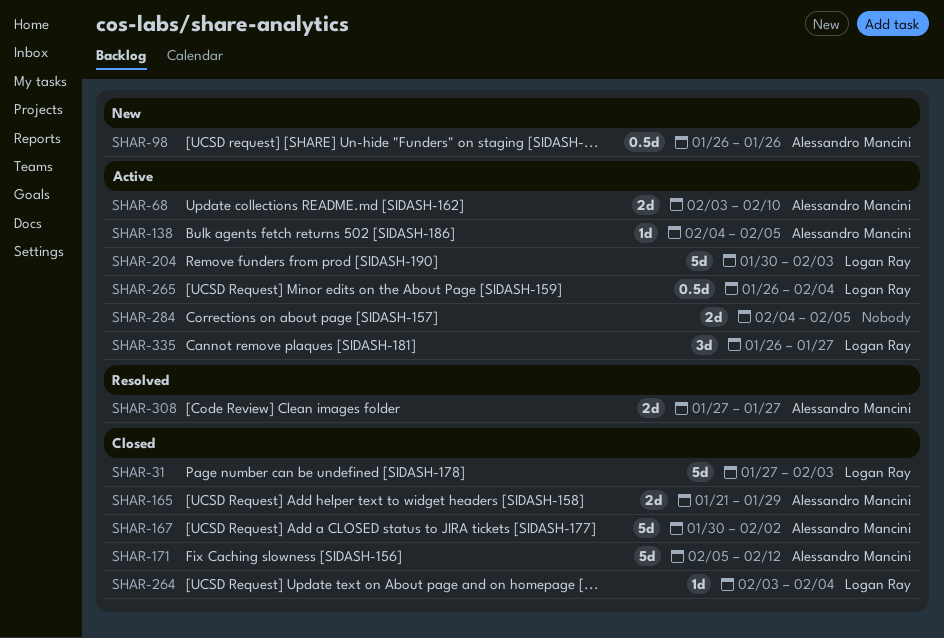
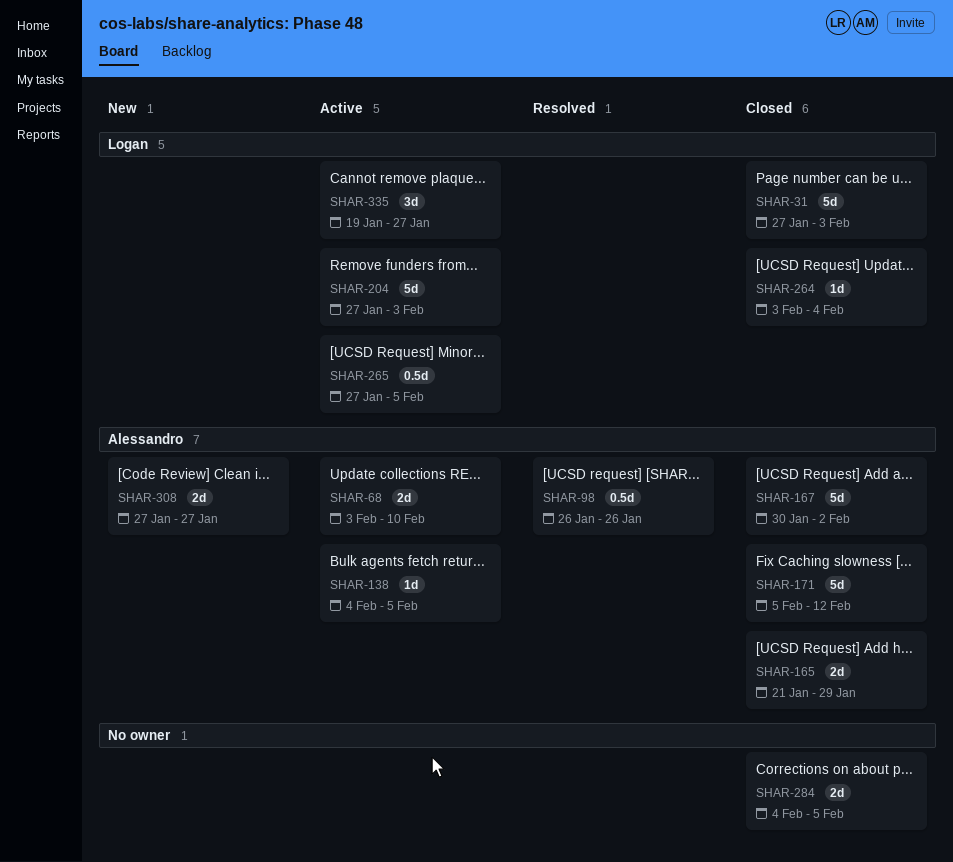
SHAR-98, status: New -> Resolved
SHAR-204, start: Jan 30 -> Jan 27
SHAR-265, start: Jan 26 -> Jan 27
SHAR-265, due: Feb 4 -> Feb 5
SHAR-284, status: Active -> Closed
SHAR-308, status: Resolved -> New
SHAR-335, start: Jan 26 -> Jan 19

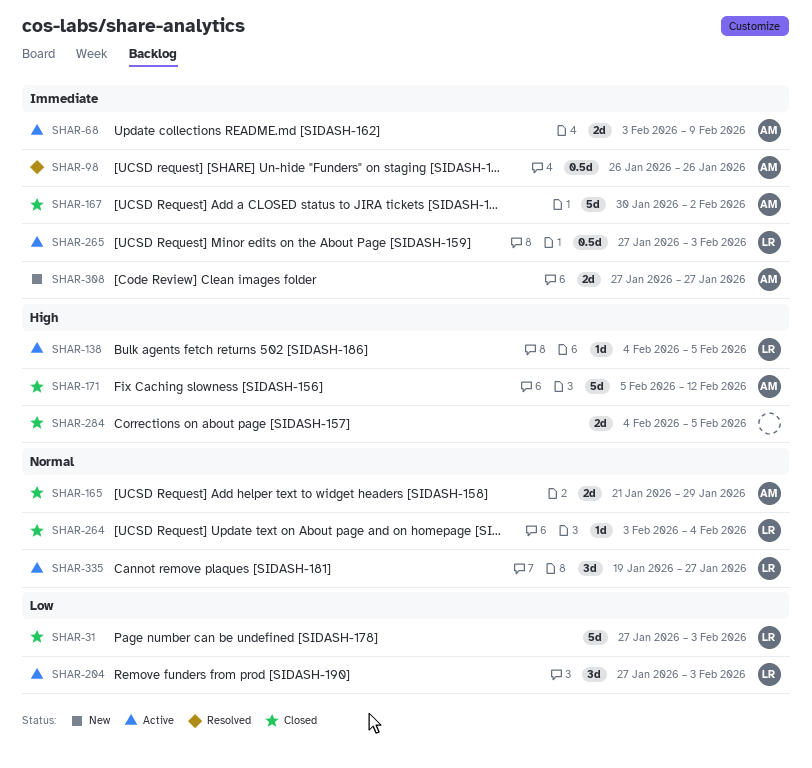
SHAR-68, due: Feb 10 -> Feb 9
SHAR-138, owner: Alessandro -> Logan
SHAR-204, estimate: 5d -> 3d
SHAR-265, due: Feb 5 -> Feb 3

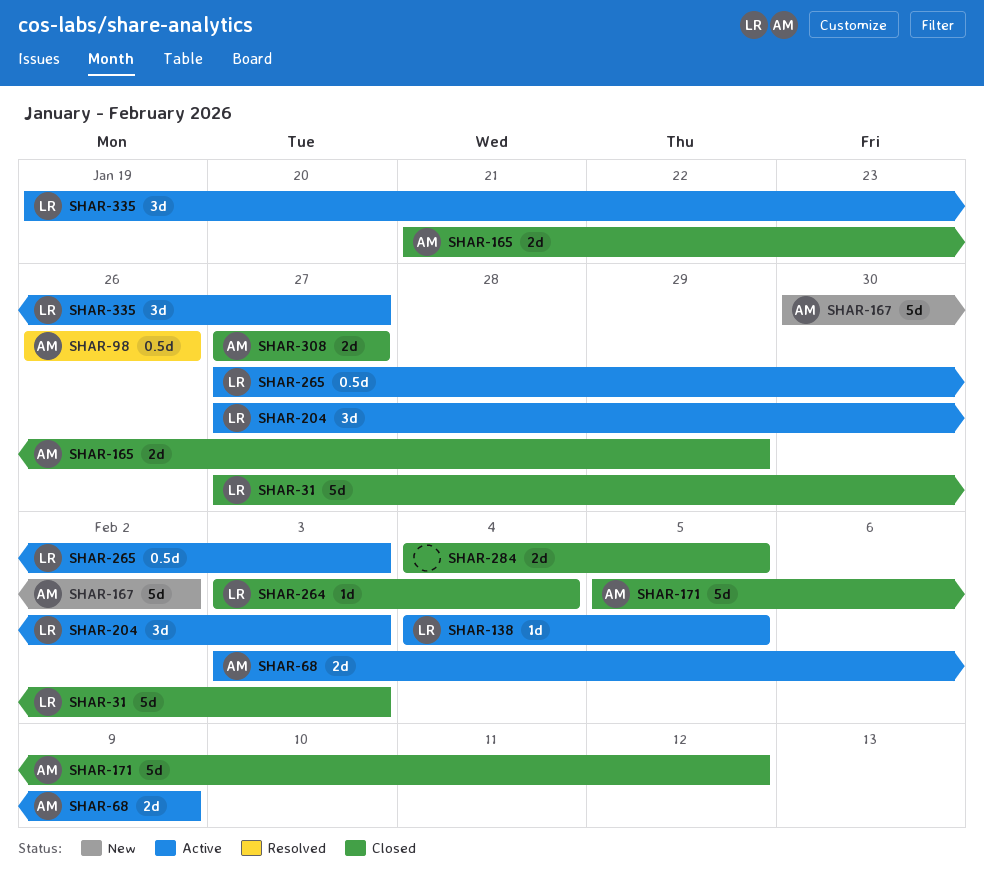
SHAR-167, status: Closed -> New
SHAR-308, status: New -> Closed

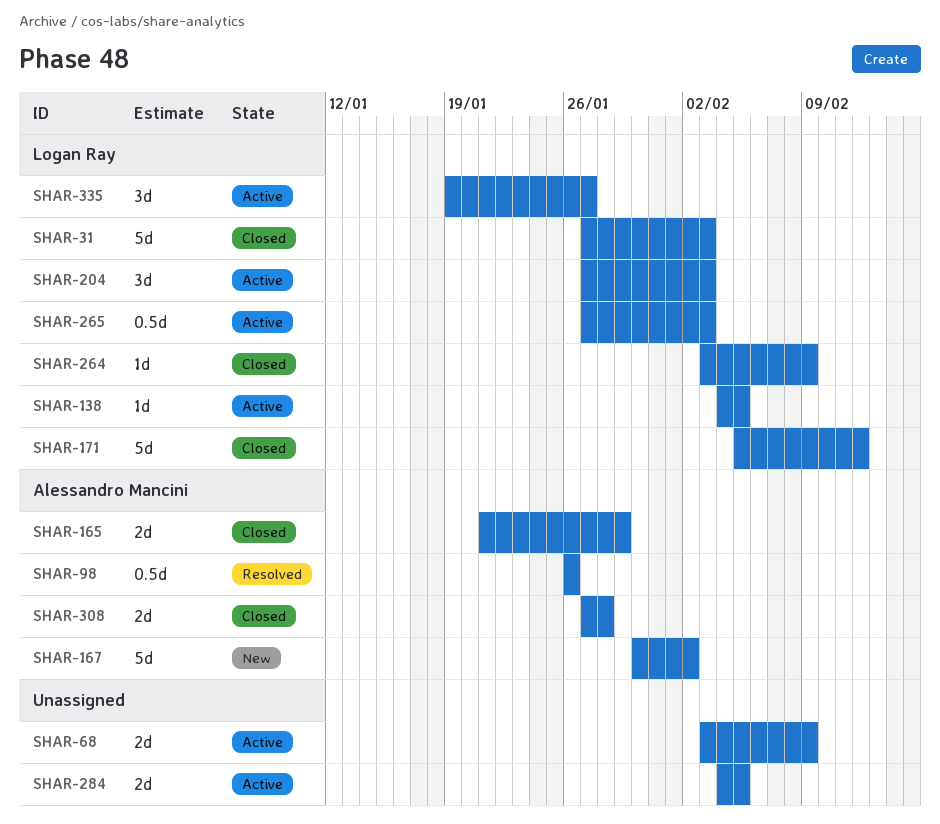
SHAR-68, owner: Alessandro Mancini -> none
SHAR-171, owner: Alessandro Mancini -> Logan Ray
SHAR-264, due: Feb 4 -> Feb 9
SHAR-284, status: Closed -> Active
SHAR-308, due: Jan 27 -> Jan 28

